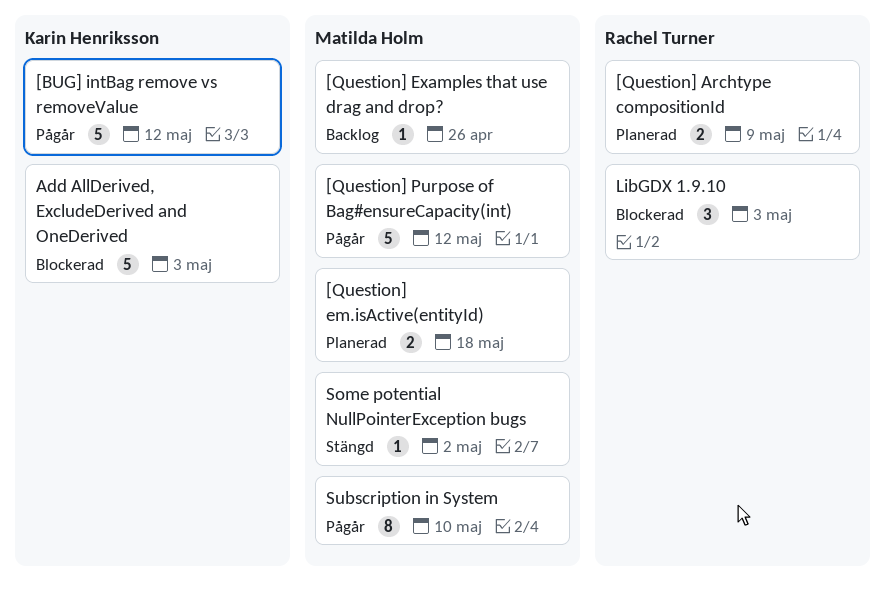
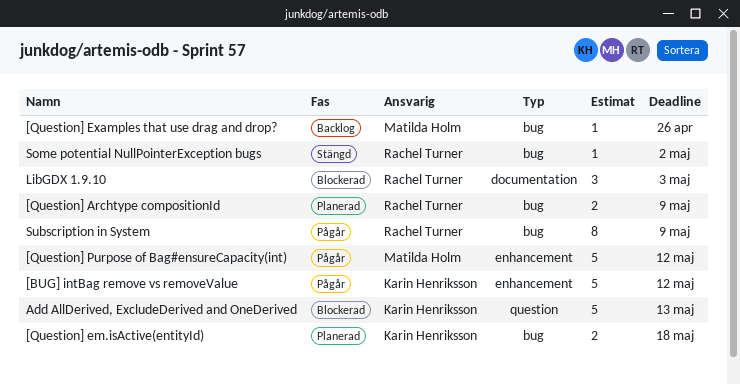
[Question] em.isActive(entityId), owner: Matilda Holm -> Karin Henriksson
Add AllDerived, ExcludeDerived and OneDerived, due: May 3 -> May 13
Some potential NullPointerException bugs, owner: Matilda Holm -> Rachel Turner
Subscription in System, owner: Matilda Holm -> Rachel Turner
Subscription in System, due: May 10 -> May 9

